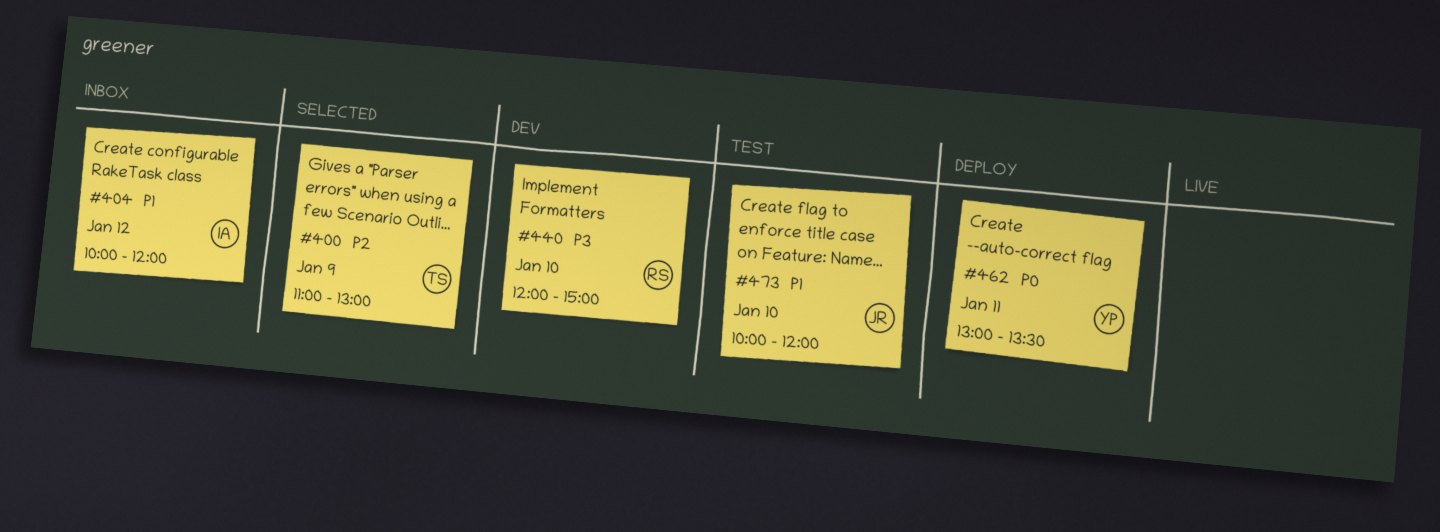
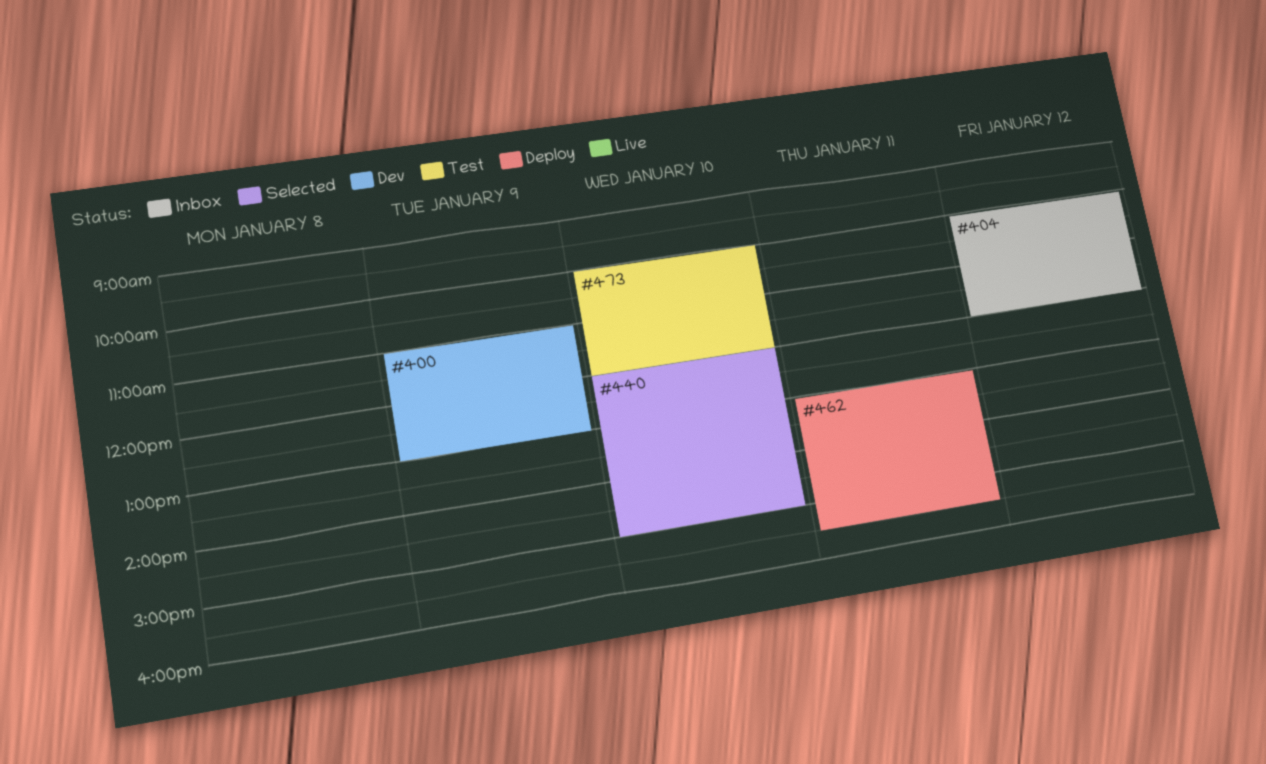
#400, status: Selected -> Dev
#440, status: Dev -> Selected
#462, ends: 13:30 -> 15:30

